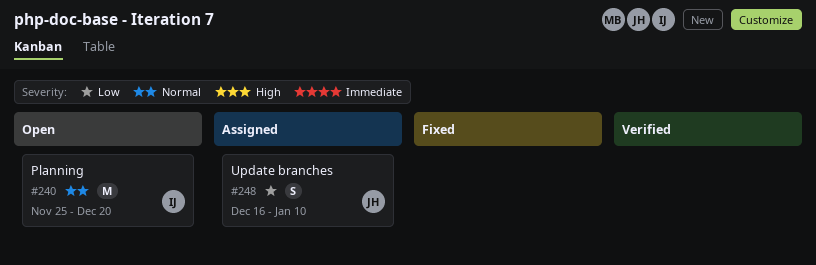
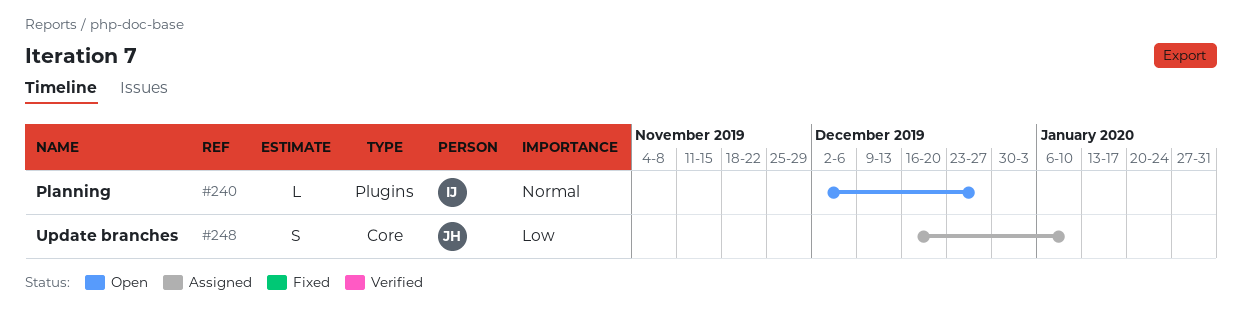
#240, estimate: M -> L
#240, start: Nov 25 -> Dec 2
#240, due: Dec 20 -> Dec 27

